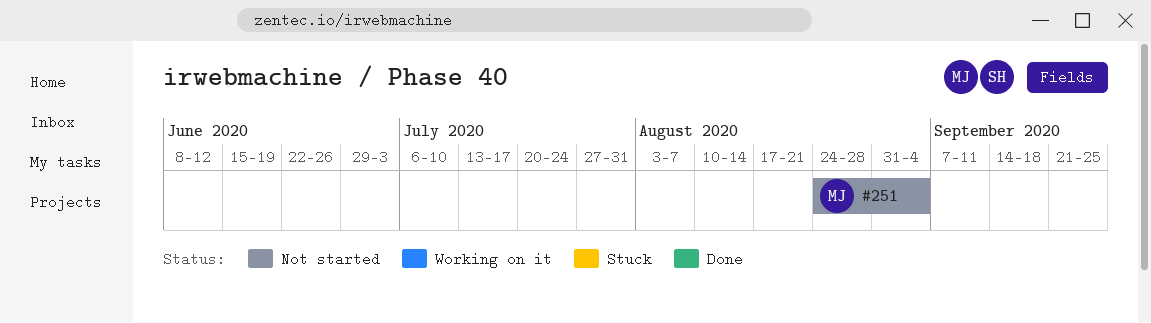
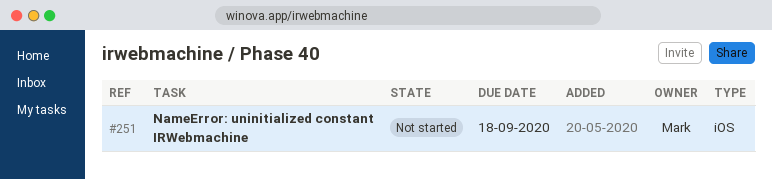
#251, due: Sep 4 -> Sep 18

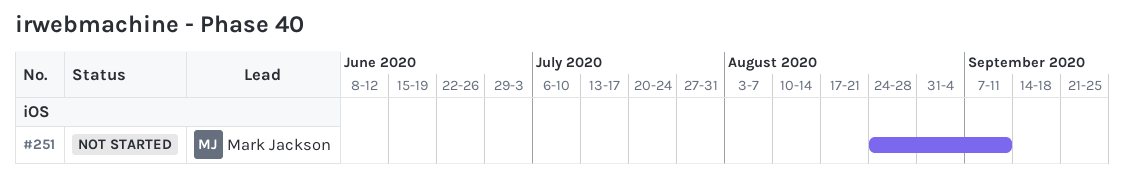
#251, due: Sep 18 -> Sep 11

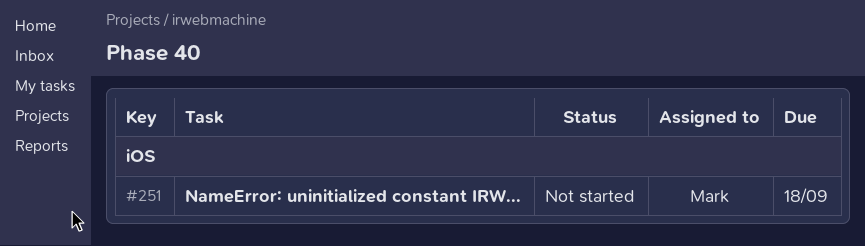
#251, due: Sep 11 -> Sep 18

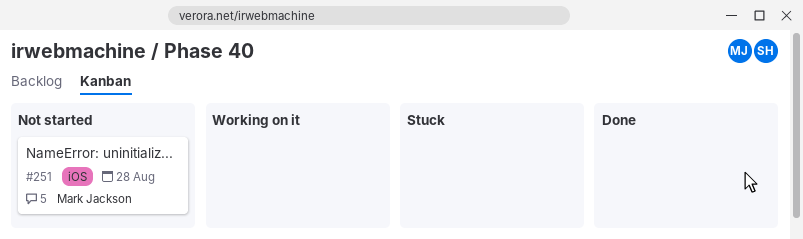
#251, due: Sep 18 -> Aug 28

